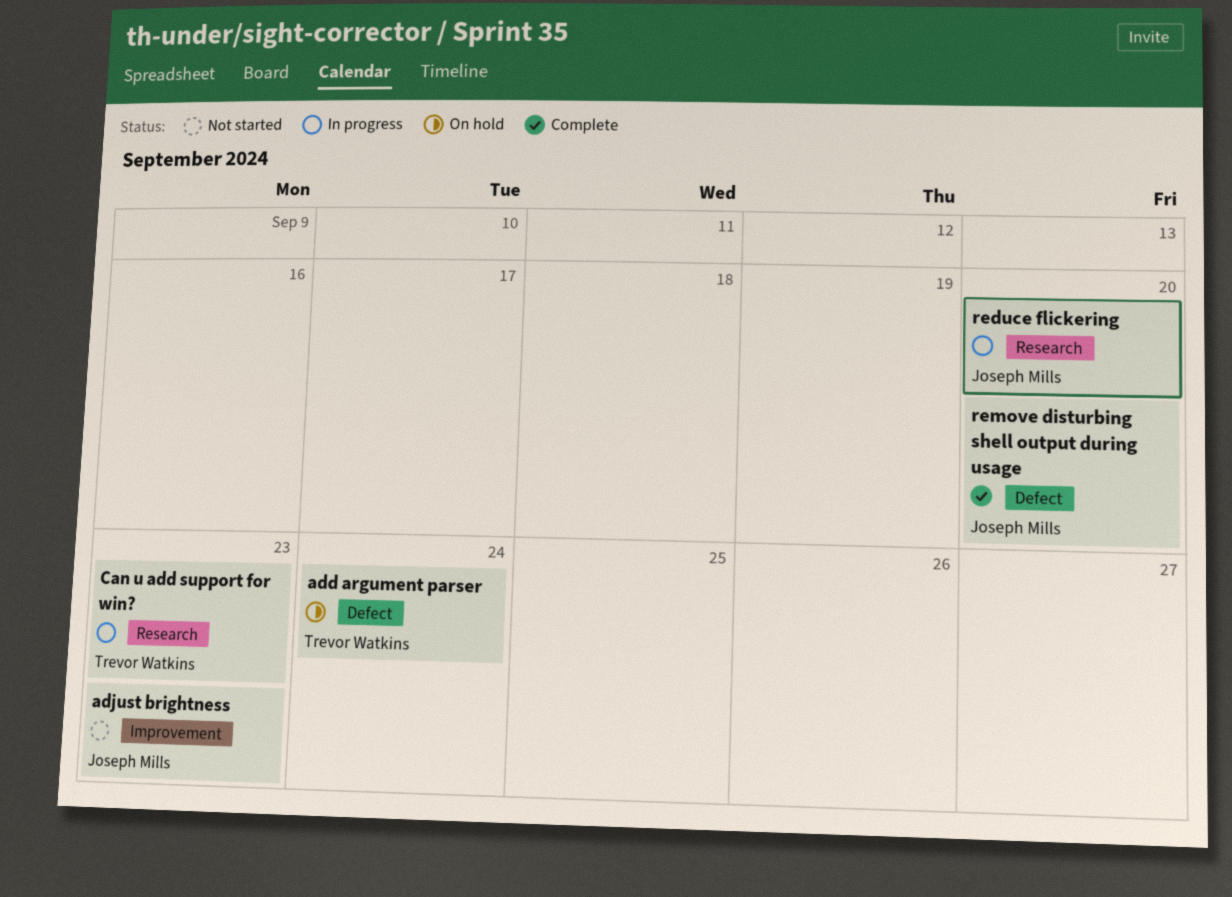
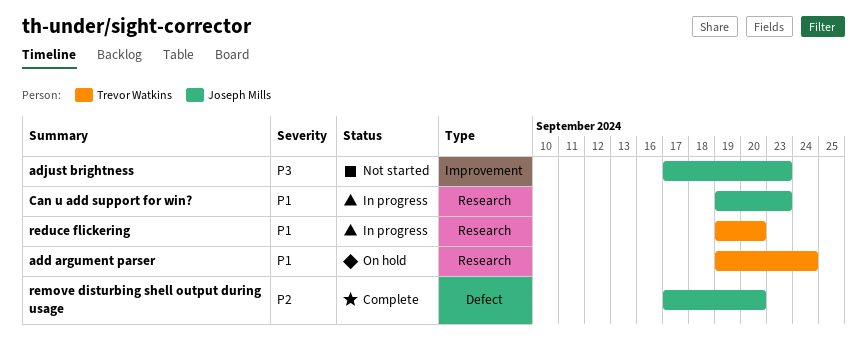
add argument parser, label: Defect -> Research
Can u add support for win?, owner: Trevor Watkins -> Joseph Mills
reduce flickering, owner: Joseph Mills -> Trevor Watkins

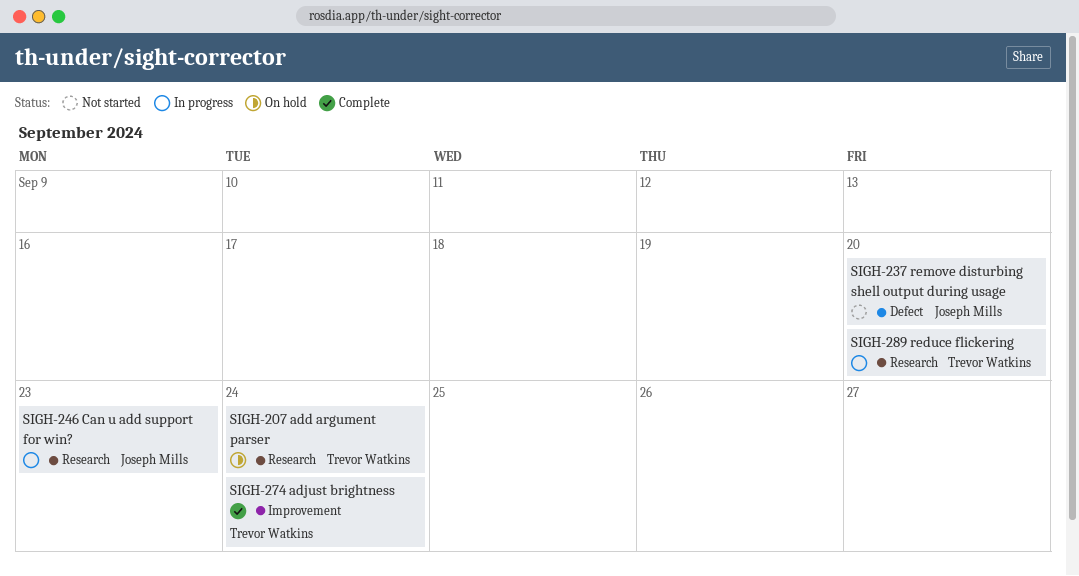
adjust brightness, status: Not started -> Complete
adjust brightness, owner: Joseph Mills -> Trevor Watkins
adjust brightness, due: Sep 23 -> Sep 24
remove disturbing shell output during usage, status: Complete -> Not started

